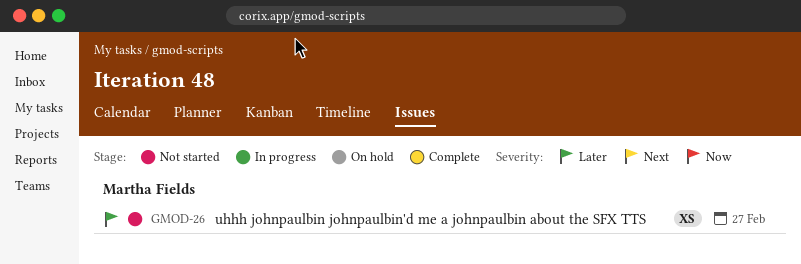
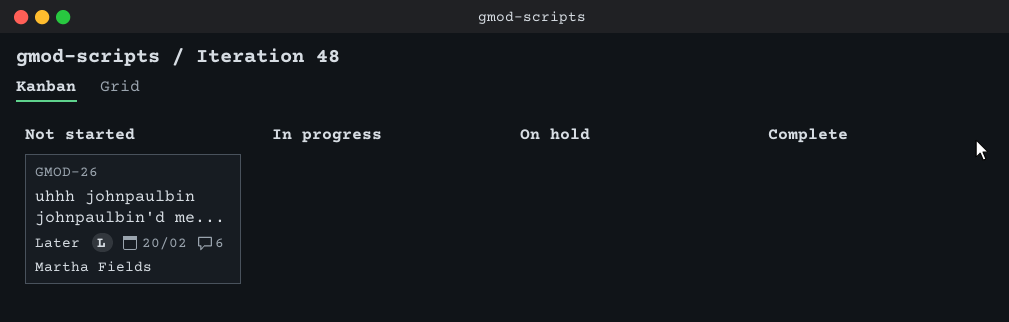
GMOD-26, estimate: XS -> L
GMOD-26, due: Feb 27 -> Feb 20

